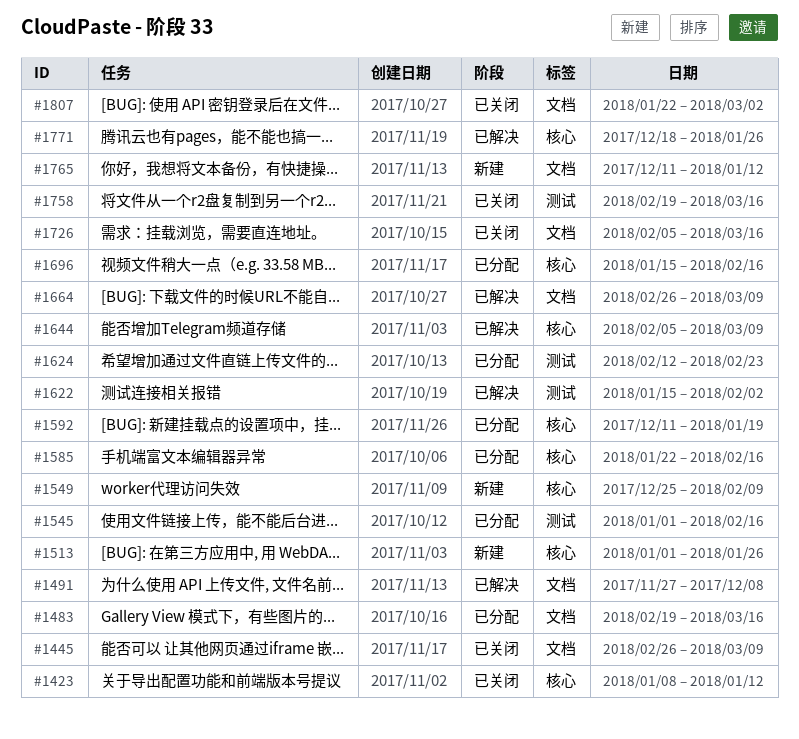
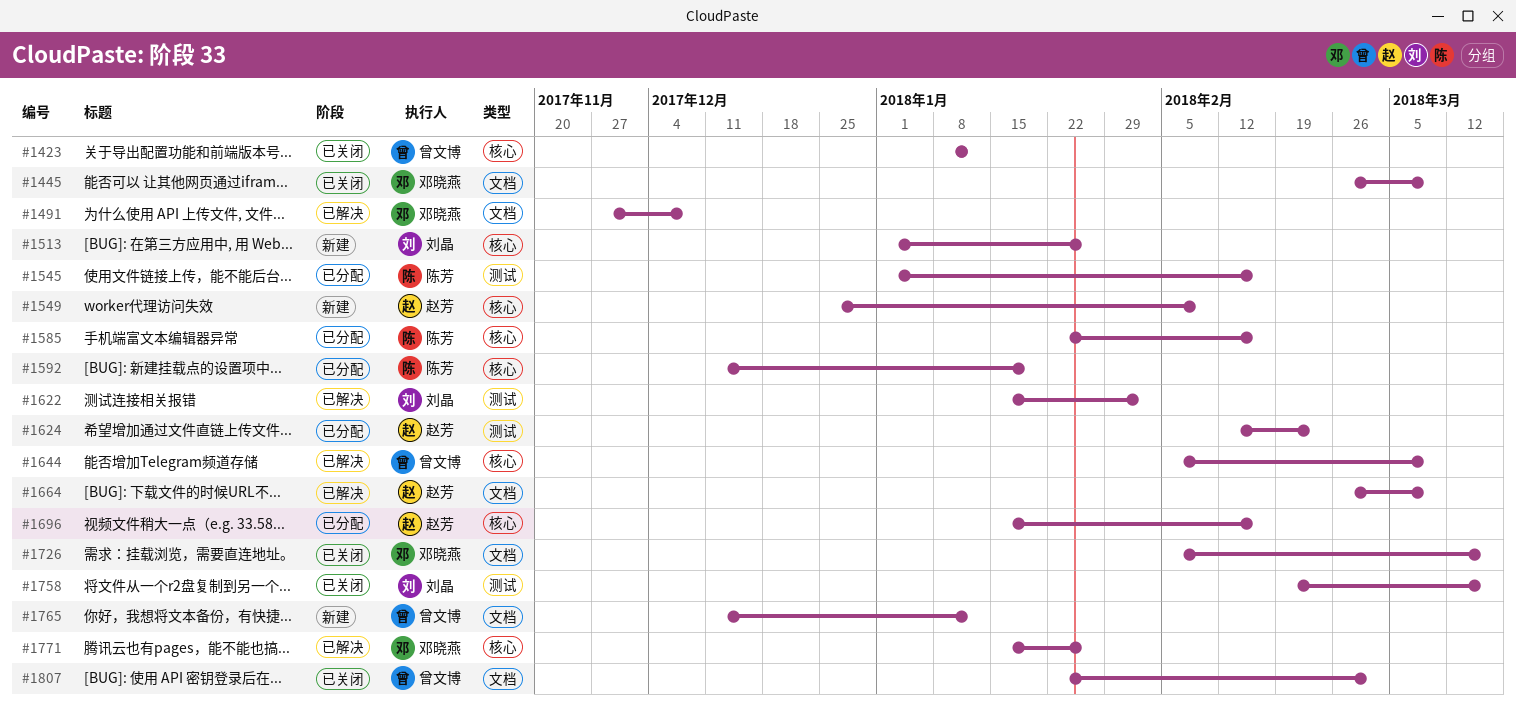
#1483: present -> none
#1771, start: Dec 18 -> Jan 15

